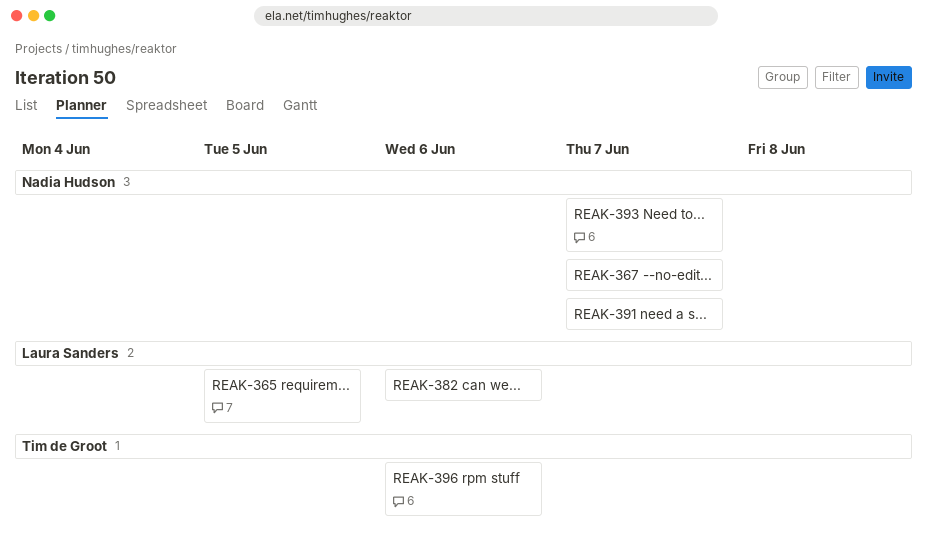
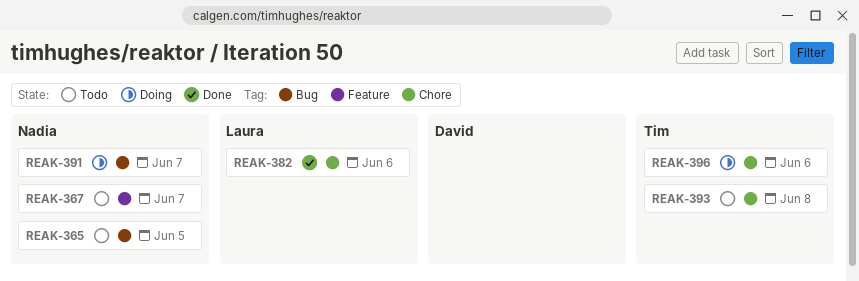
REAK-365, owner: Laura Sanders -> Nadia Hudson
REAK-393, owner: Nadia Hudson -> Tim de Groot
REAK-393, due: Jun 7 -> Jun 8

